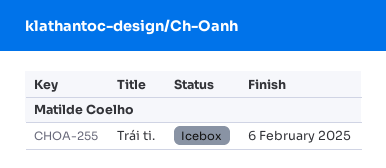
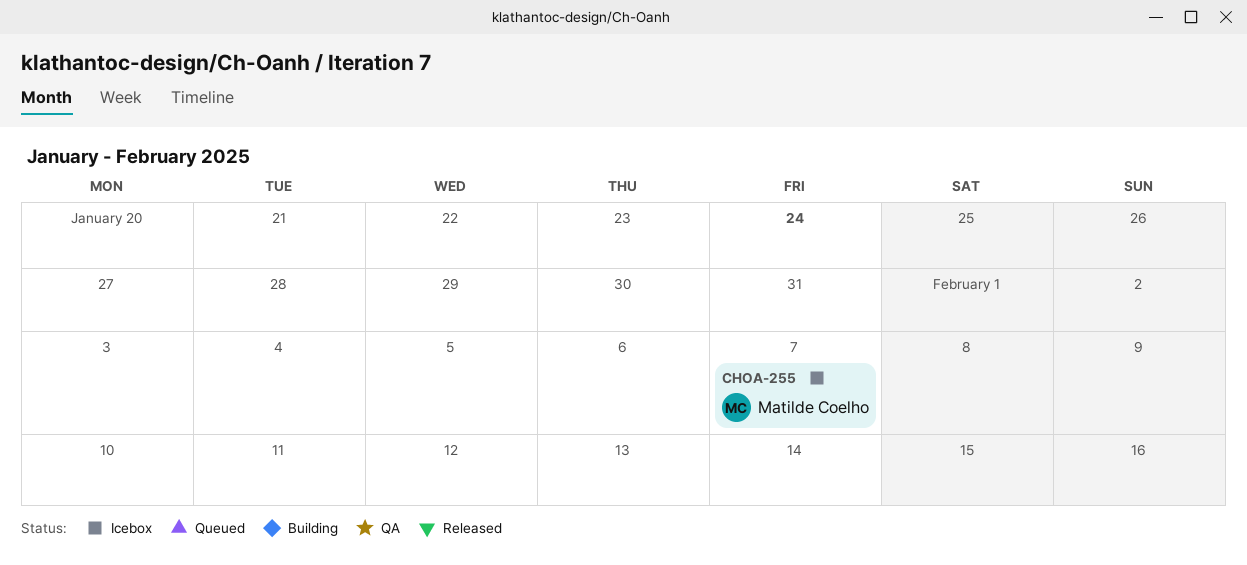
CHOA-255, due: Feb 6 -> Feb 7

